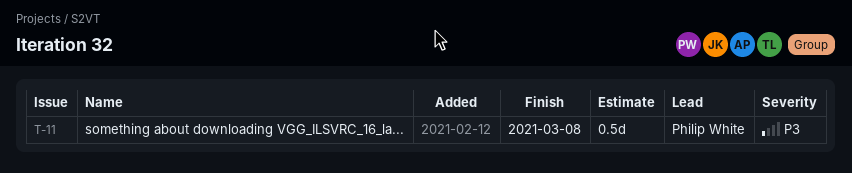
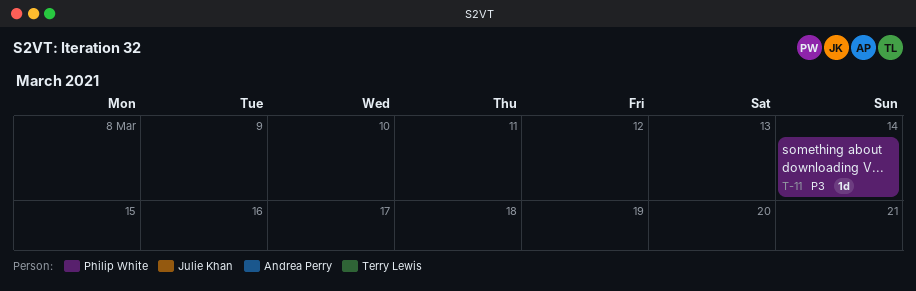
T-11, estimate: 0.5d -> 1d
T-11, due: Mar 8 -> Mar 14

